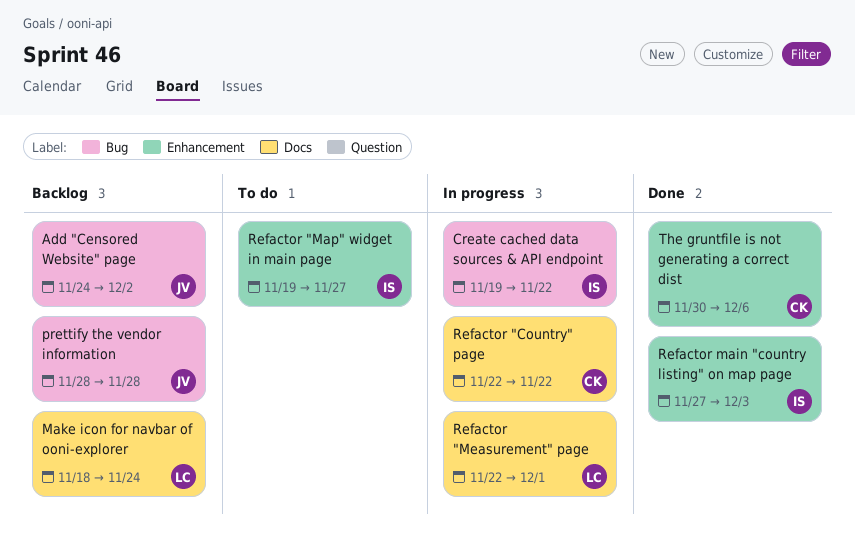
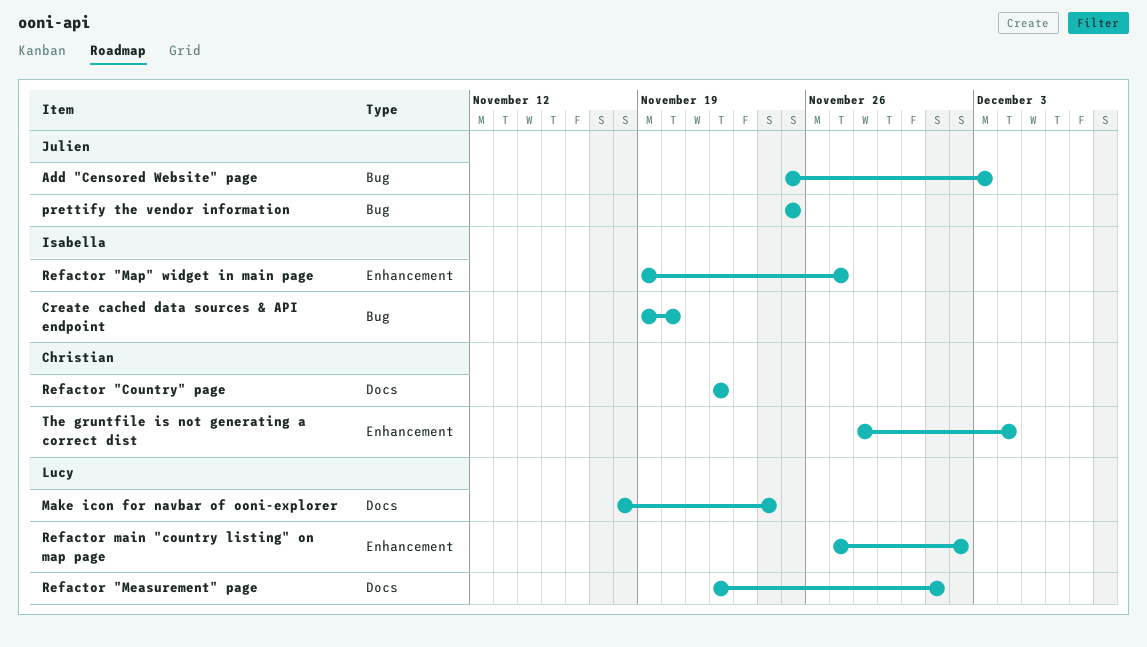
Add "Censored Website" page, start: Nov 24 -> Nov 25
Add "Censored Website" page, due: Dec 2 -> Dec 3
Create cached data sources & API endpoint, due: Nov 22 -> Nov 20
prettify the vendor information, start: Nov 28 -> Nov 25
prettify the vendor information, due: Nov 28 -> Nov 25
Refactor main "country listing" on map page, owner: Isabella -> Lucy
Refactor main "country listing" on map page, due: Dec 3 -> Dec 2
The gruntfile is not generating a correct dist, start: Nov 30 -> Nov 28
The gruntfile is not generating a correct dist, due: Dec 6 -> Dec 4

